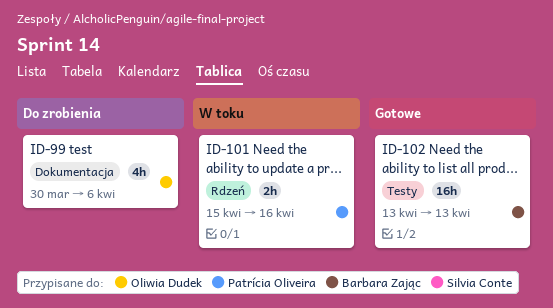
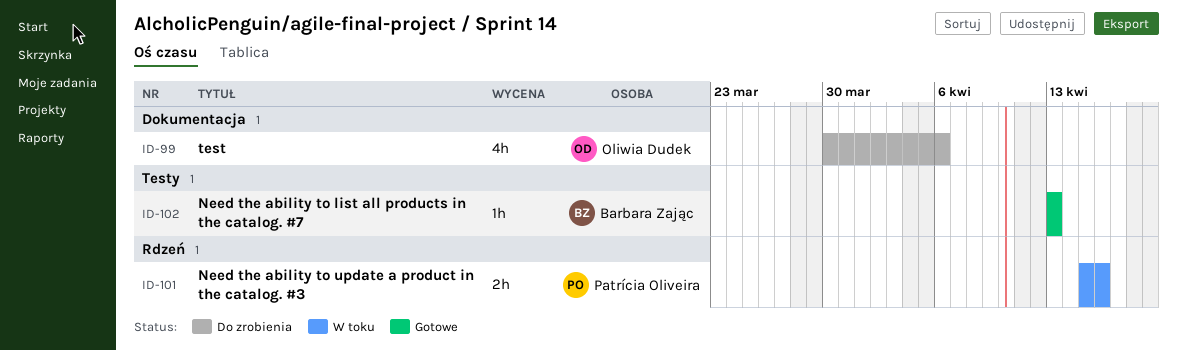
ID-102, estimate: 16h -> 1h

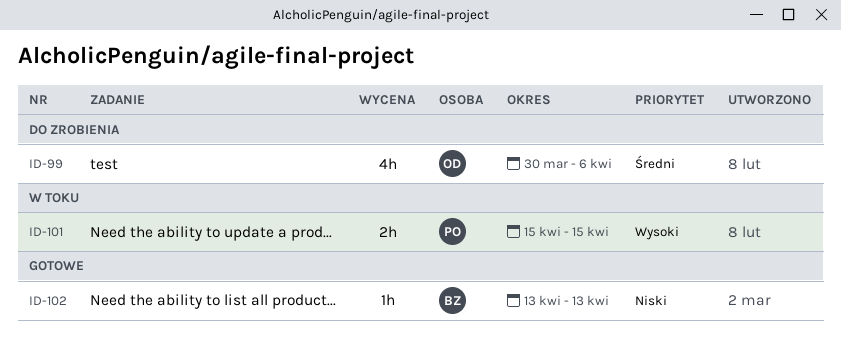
ID-101, due: Apr 16 -> Apr 15

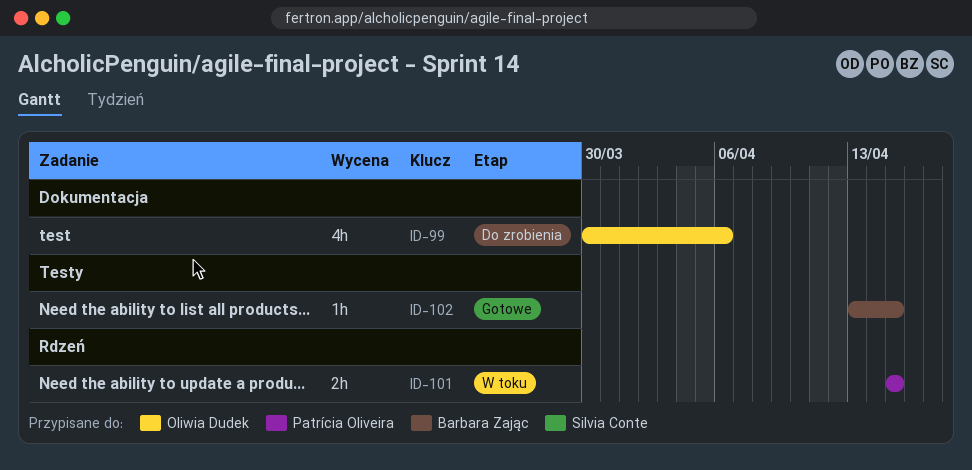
ID-102, due: Apr 13 -> Apr 15

